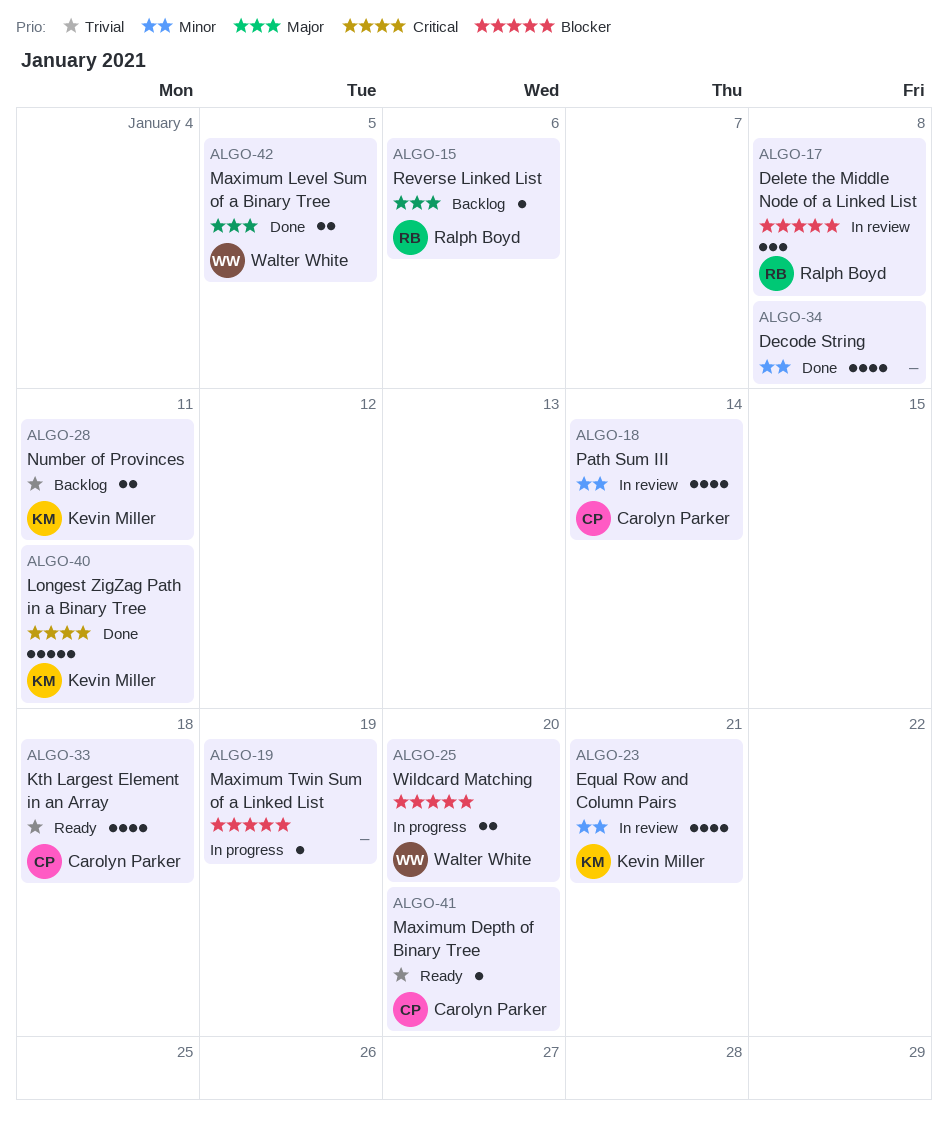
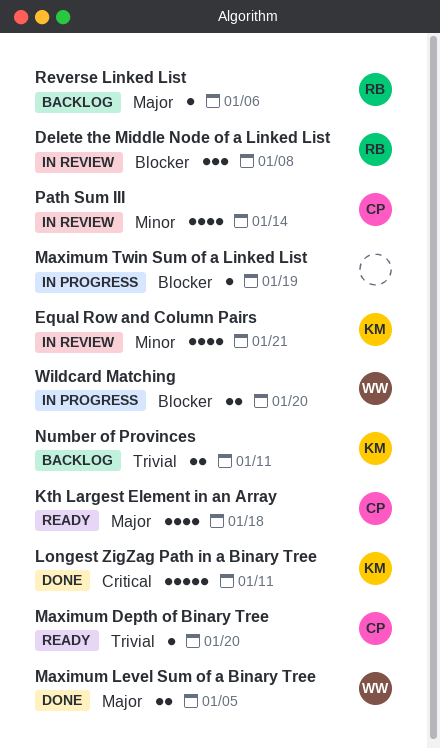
Decode String: present -> none
Kth Largest Element in an Array, priority: Trivial -> Major

